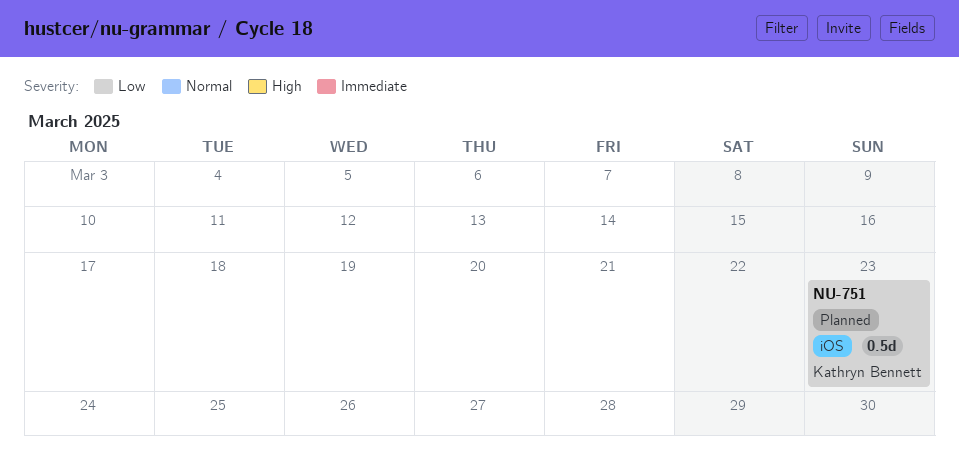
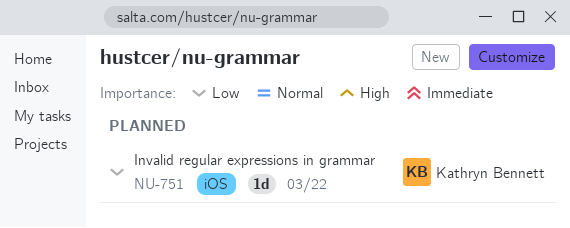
NU-751, estimate: 0.5d -> 1d
NU-751, due: Mar 23 -> Mar 22

